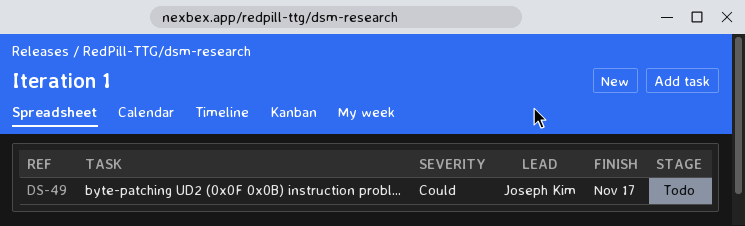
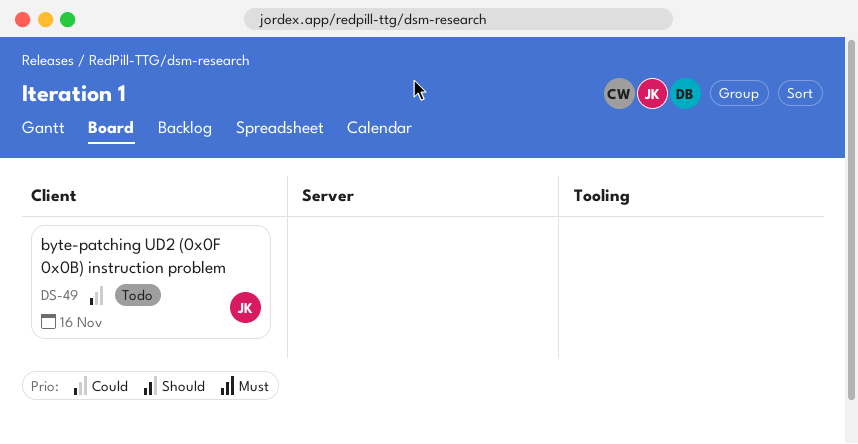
DS-49, due: Nov 17 -> Nov 16

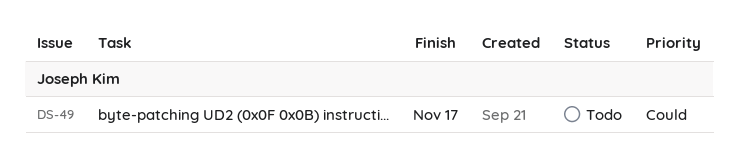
DS-49, due: Nov 16 -> Nov 17

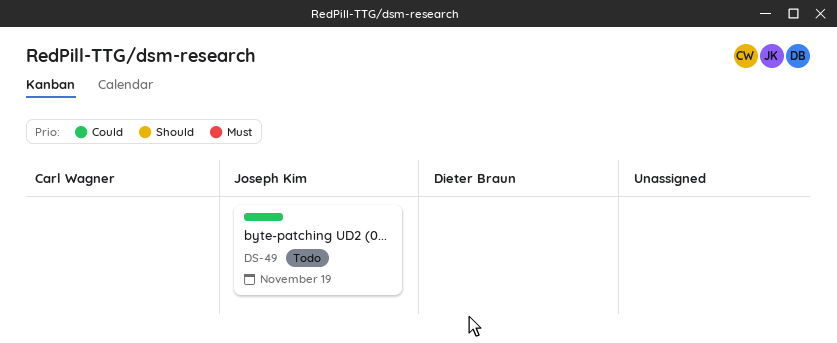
DS-49, due: Nov 17 -> Nov 19

